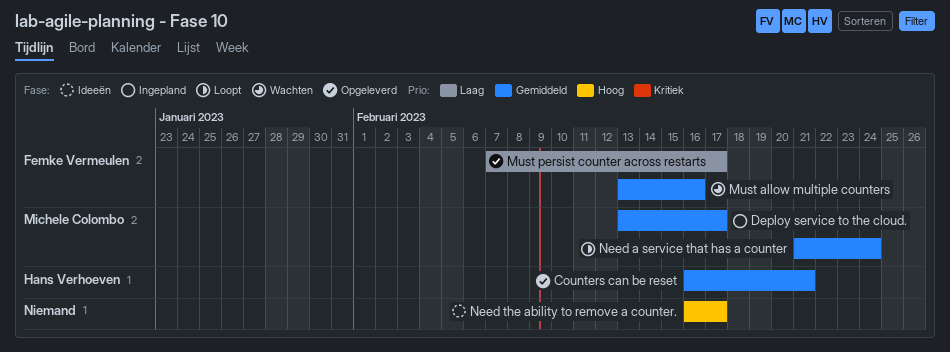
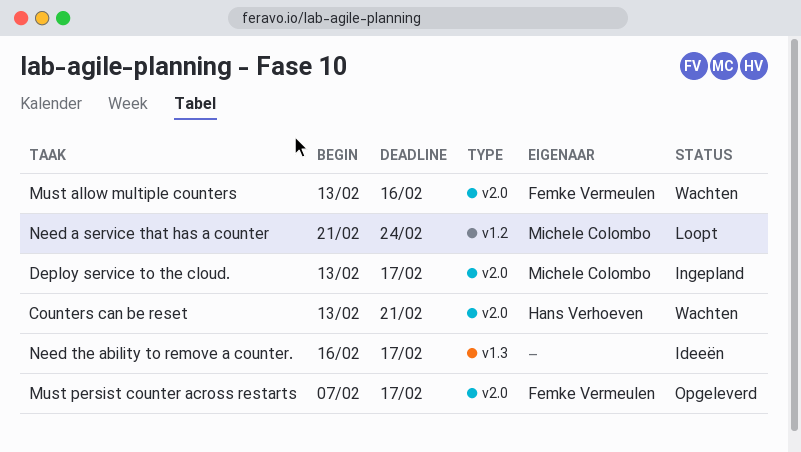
Counters can be reset, status: Opgeleverd -> Wachten
Counters can be reset, start: Feb 16 -> Feb 13

